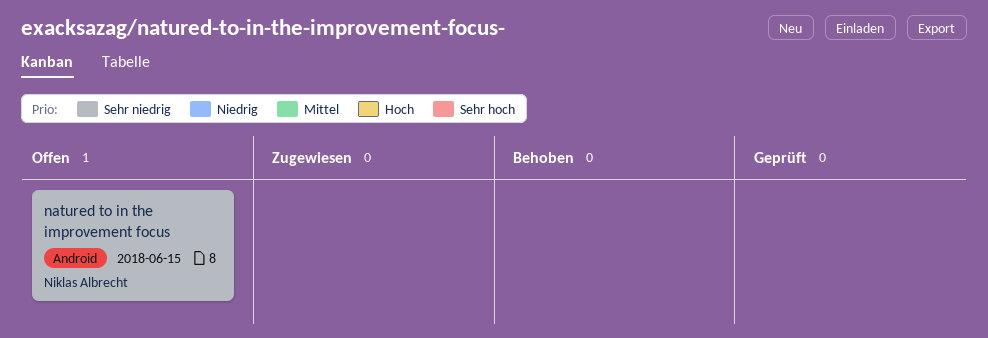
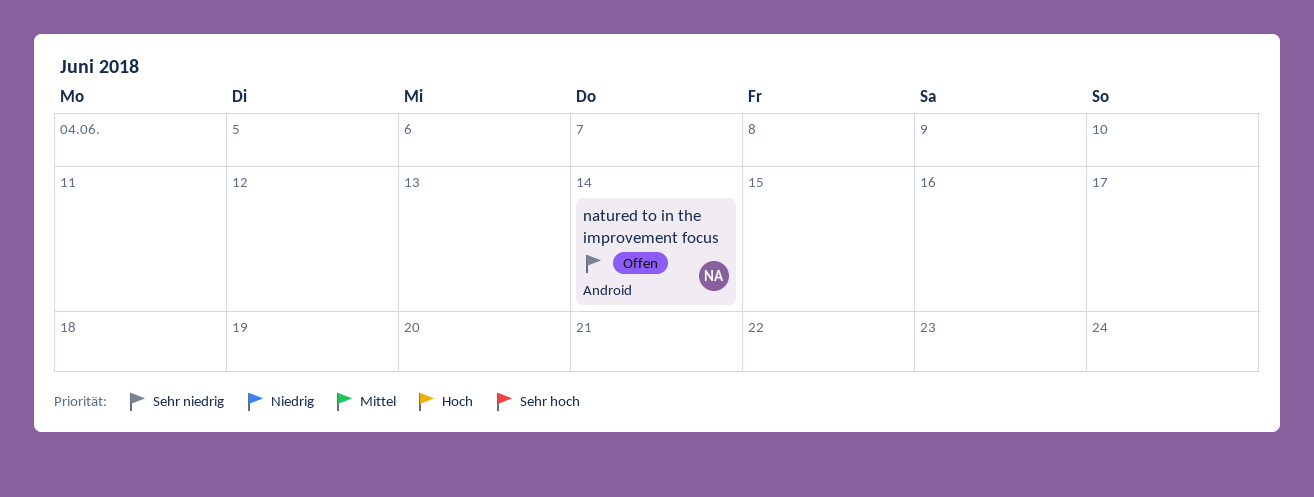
natured to in the improvement focus, due: Jun 15 -> Jun 14

